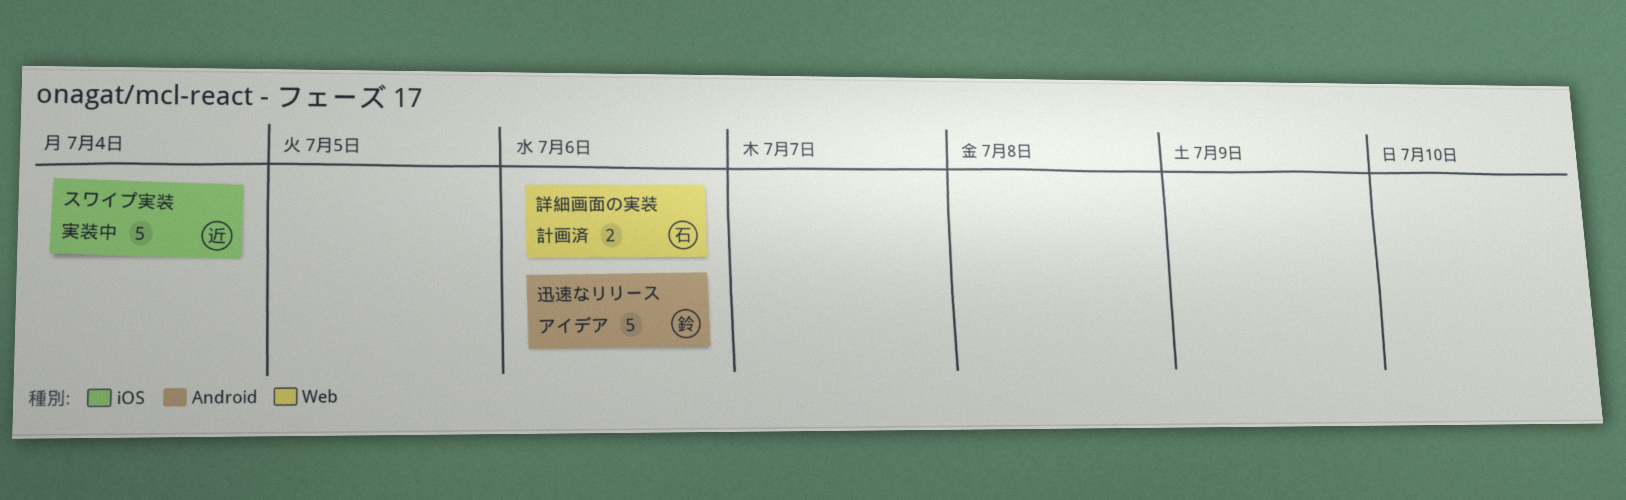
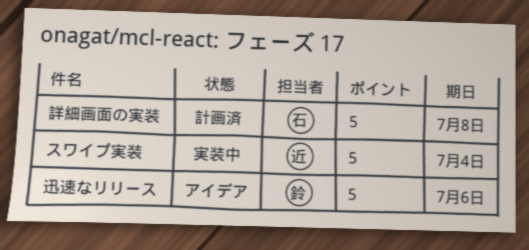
詳細画面の実装, estimate: 2 -> 5
詳細画面の実装, due: Jul 6 -> Jul 8

